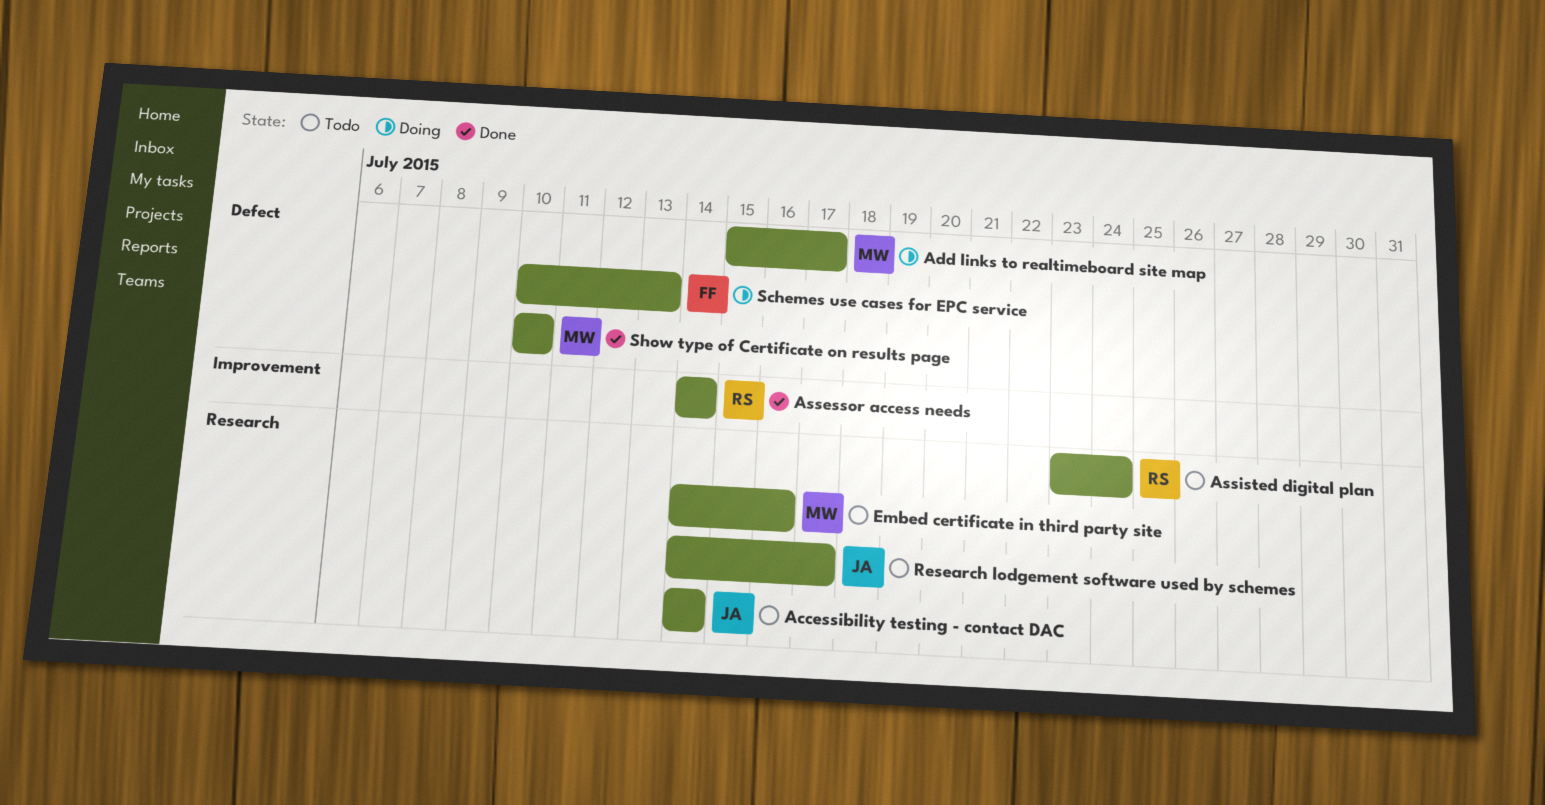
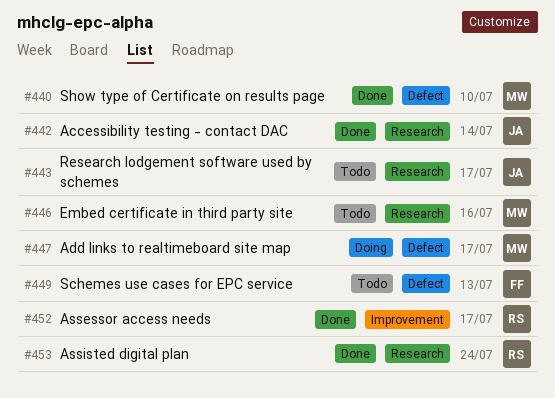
Accessibility testing - contact DAC, status: Todo -> Done
Assessor access needs, due: Jul 14 -> Jul 17
Assisted digital plan, status: Todo -> Done
Schemes use cases for EPC service, status: Doing -> Todo

